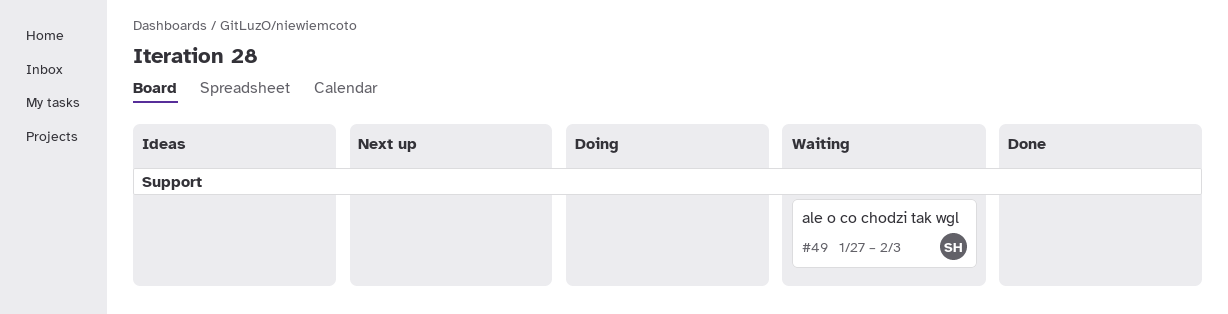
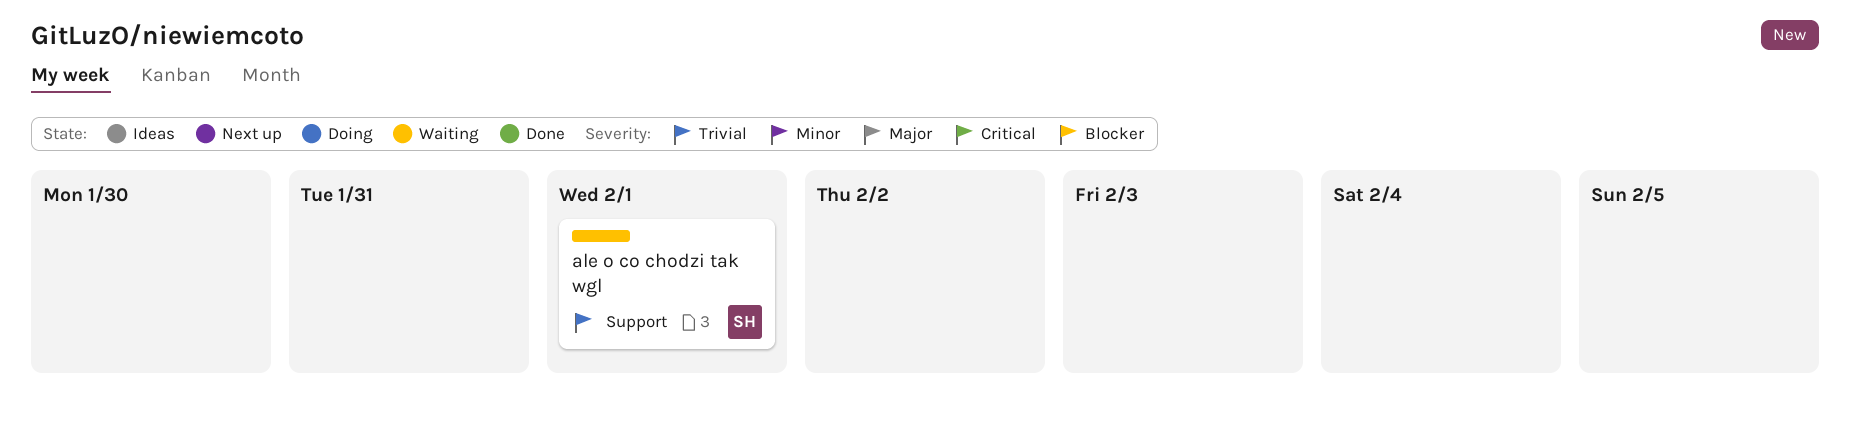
ale o co chodzi tak wgl, due: Feb 3 -> Feb 1

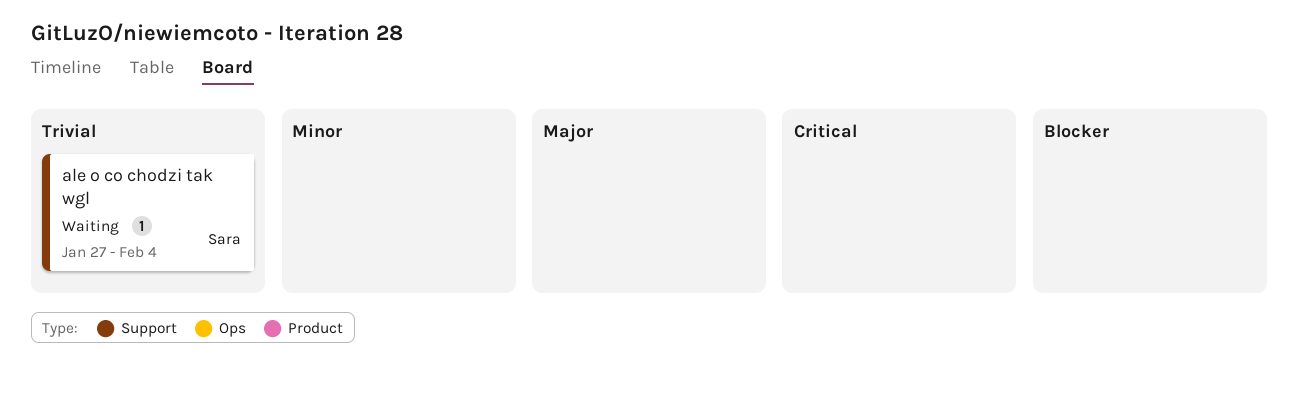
ale o co chodzi tak wgl, due: Feb 1 -> Feb 4

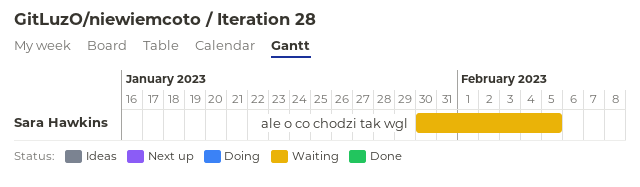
ale o co chodzi tak wgl, start: Jan 27 -> Jan 30
ale o co chodzi tak wgl, due: Feb 4 -> Feb 5

